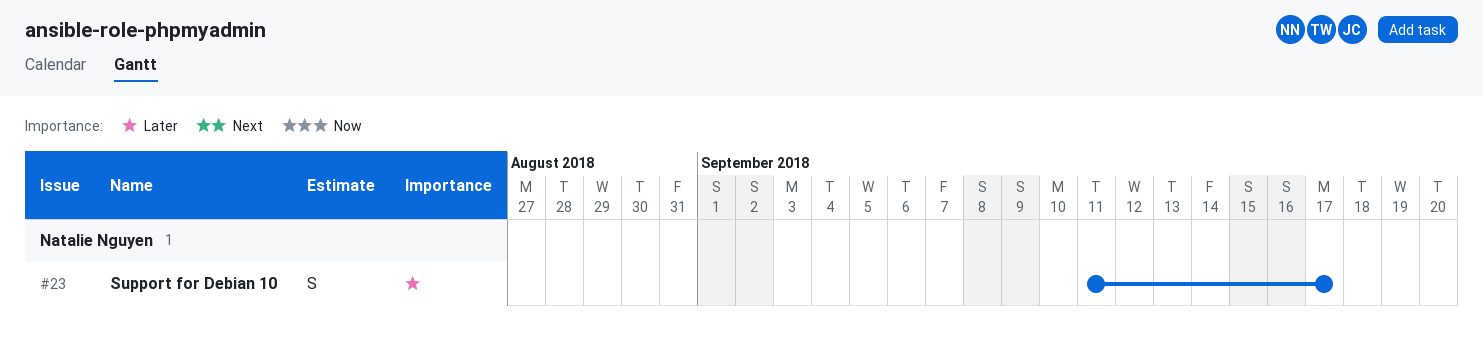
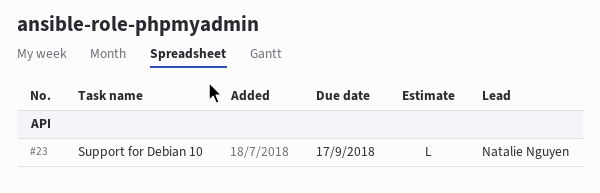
#23, estimate: S -> L

